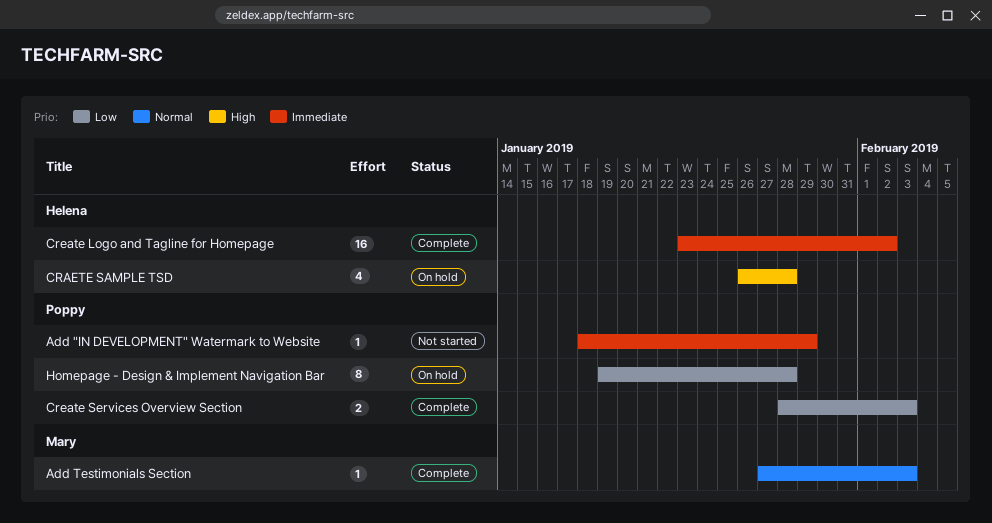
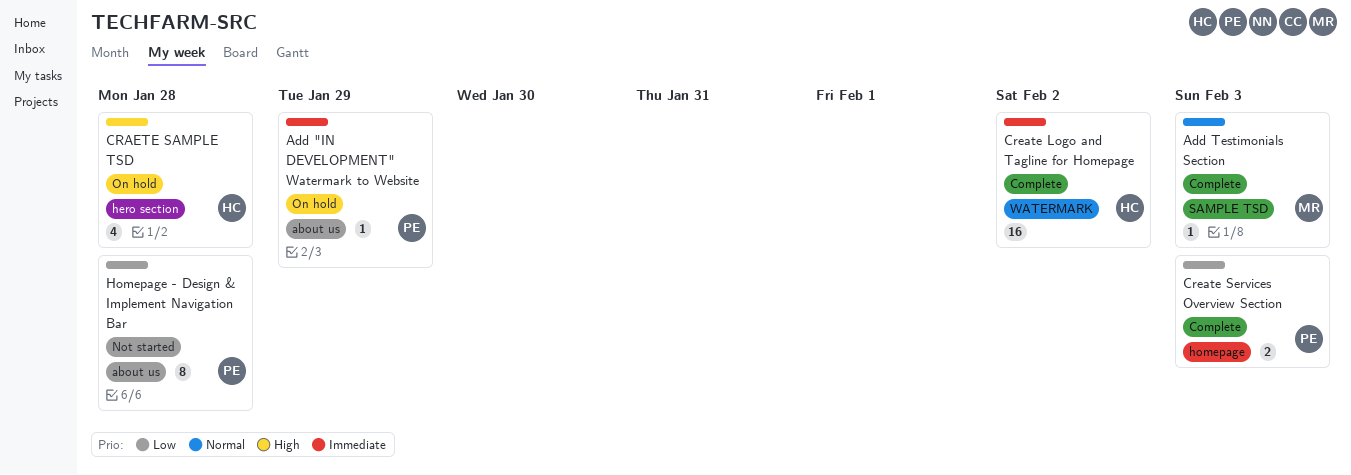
Add "IN DEVELOPMENT" Watermark to Website, status: Not started -> On hold
Homepage - Design & Implement Navigation Bar, status: On hold -> Not started

